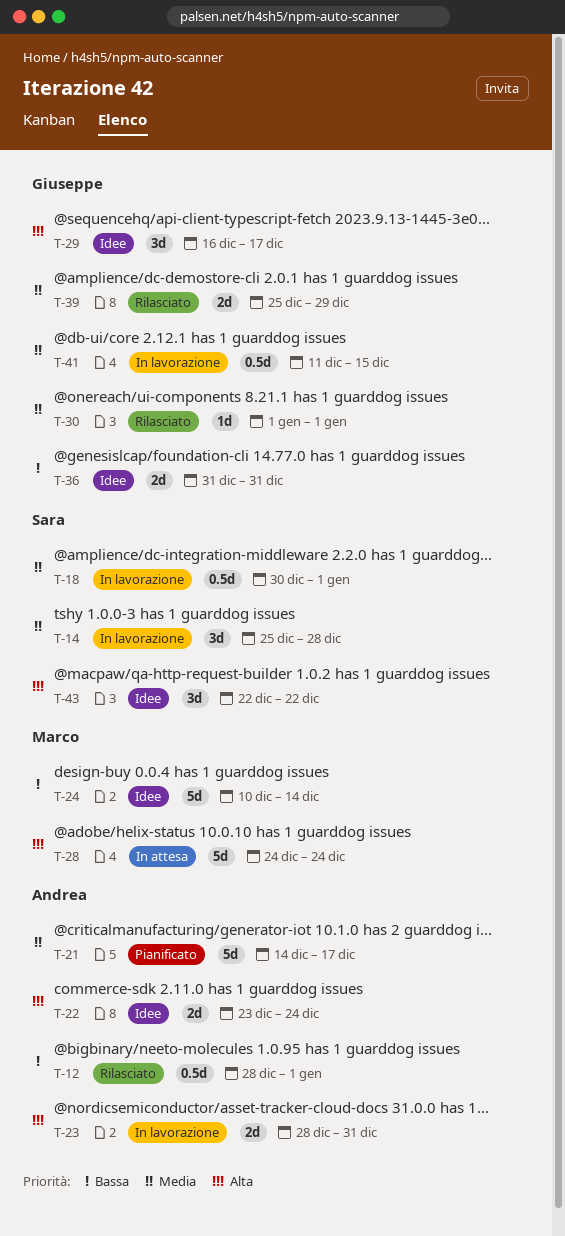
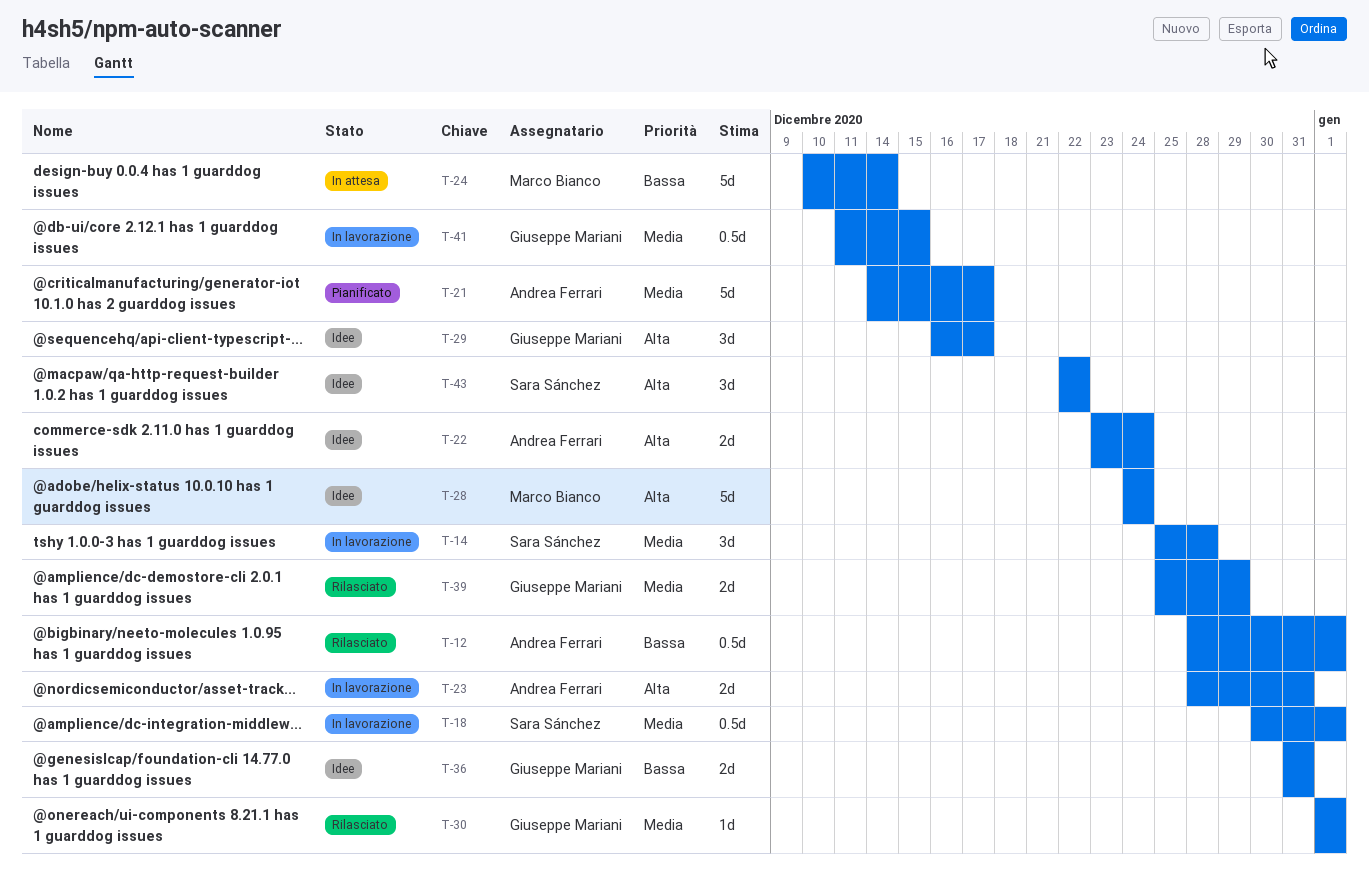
T-24, status: Idee -> In attesa
T-28, status: In attesa -> Idee

